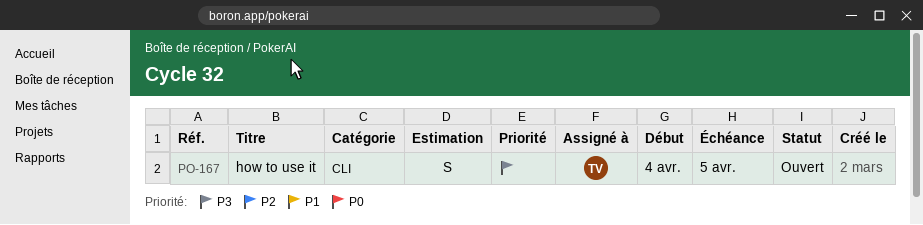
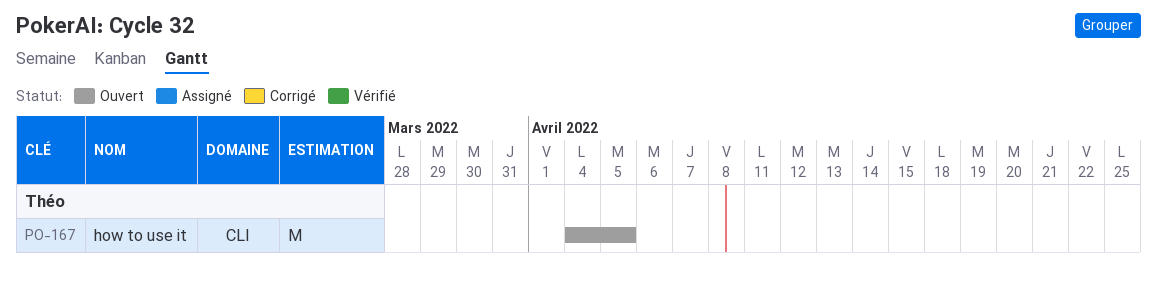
PO-167, estimate: S -> M

